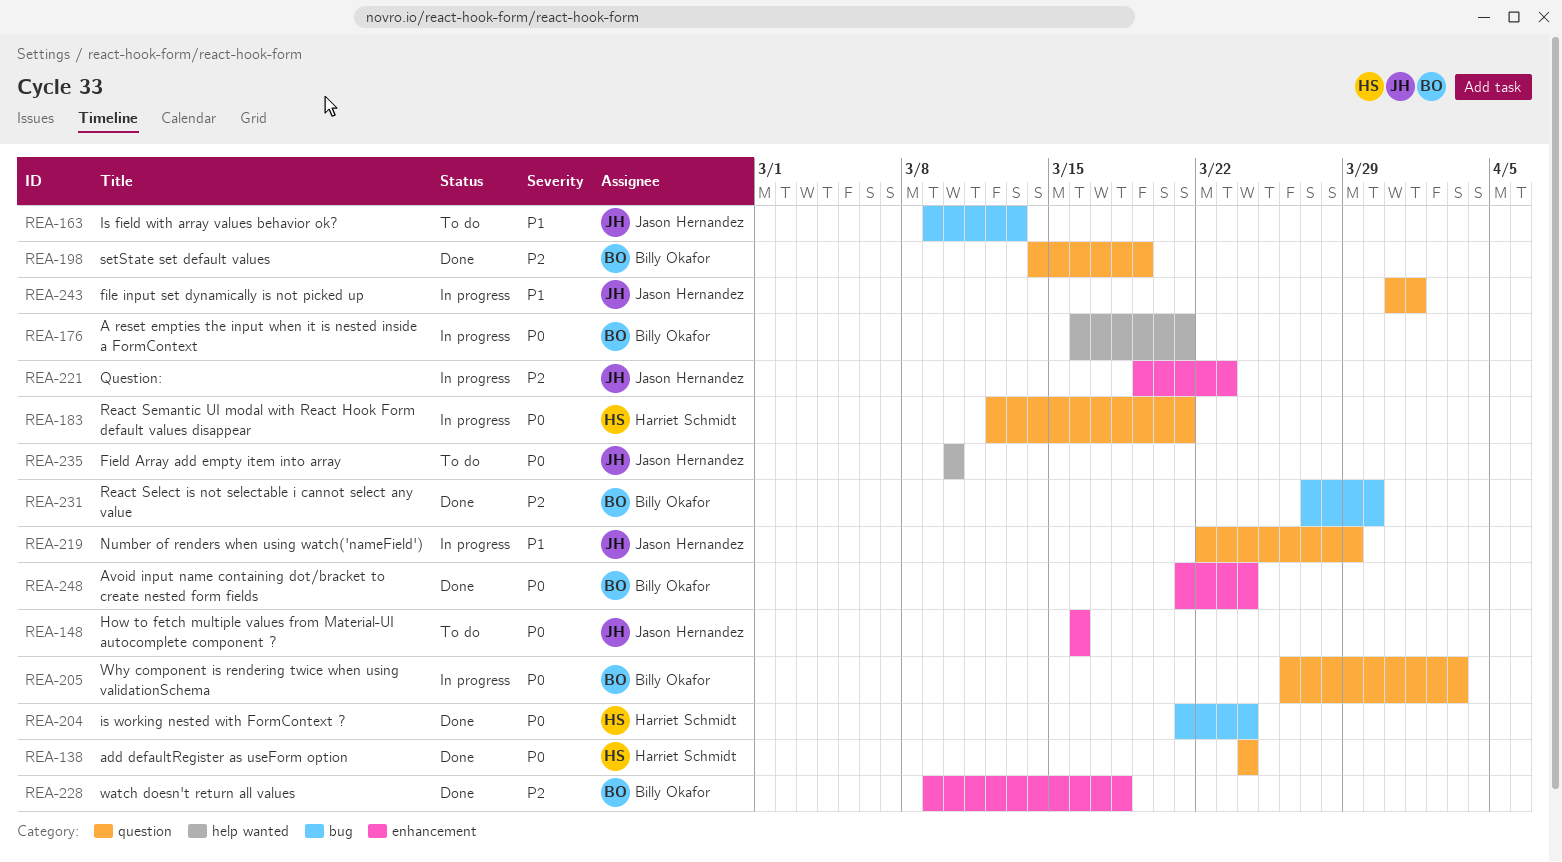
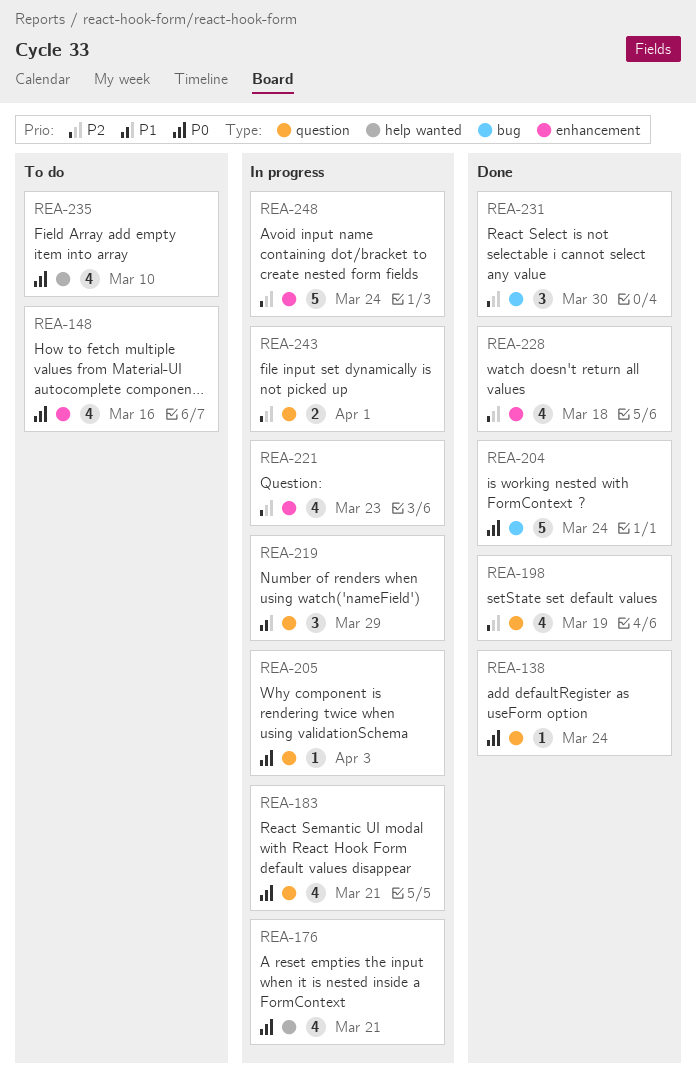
REA-163: present -> none
REA-243, priority: P1 -> P2
REA-248, status: Done -> In progress
REA-248, priority: P0 -> P2

